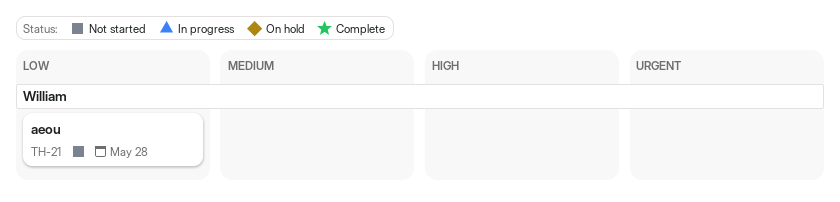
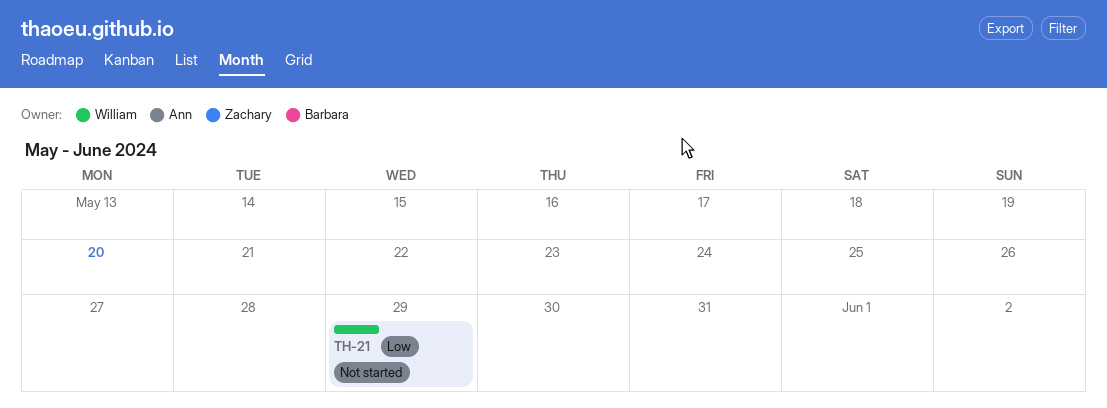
TH-21, due: May 28 -> May 29

